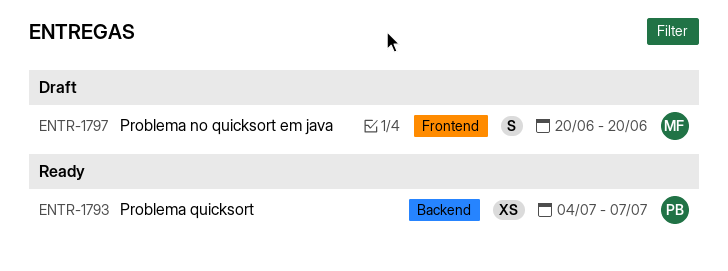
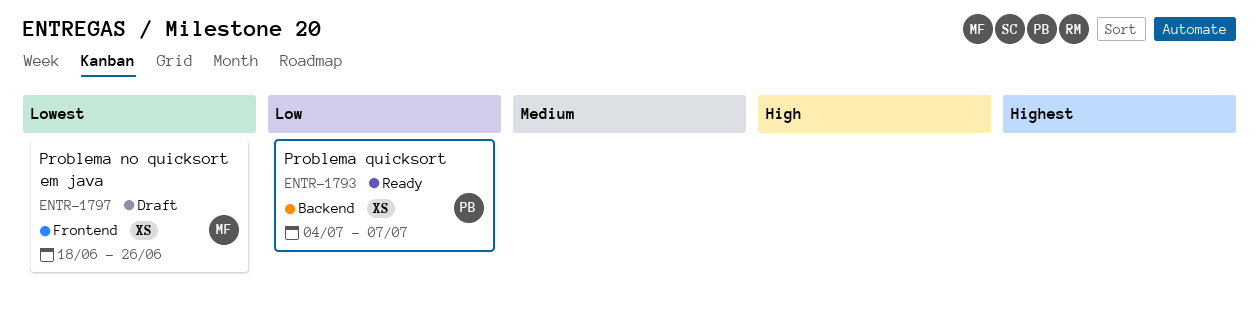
ENTR-1797, estimate: S -> XS
ENTR-1797, start: Jun 20 -> Jun 18
ENTR-1797, due: Jun 20 -> Jun 26

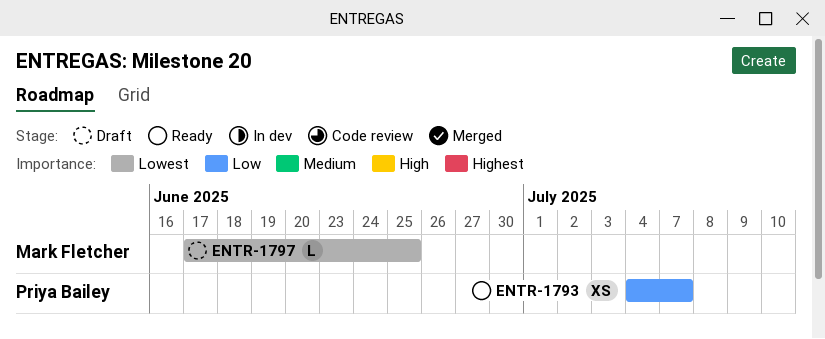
ENTR-1797, estimate: XS -> L
ENTR-1797, start: Jun 18 -> Jun 17
ENTR-1797, due: Jun 26 -> Jun 25

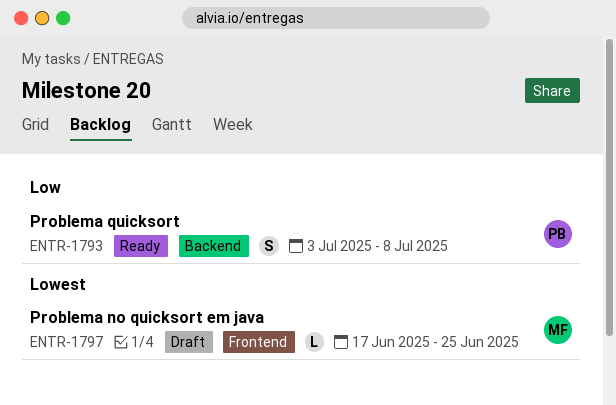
ENTR-1793, estimate: XS -> S
ENTR-1793, start: Jul 4 -> Jul 3
ENTR-1793, due: Jul 7 -> Jul 8

